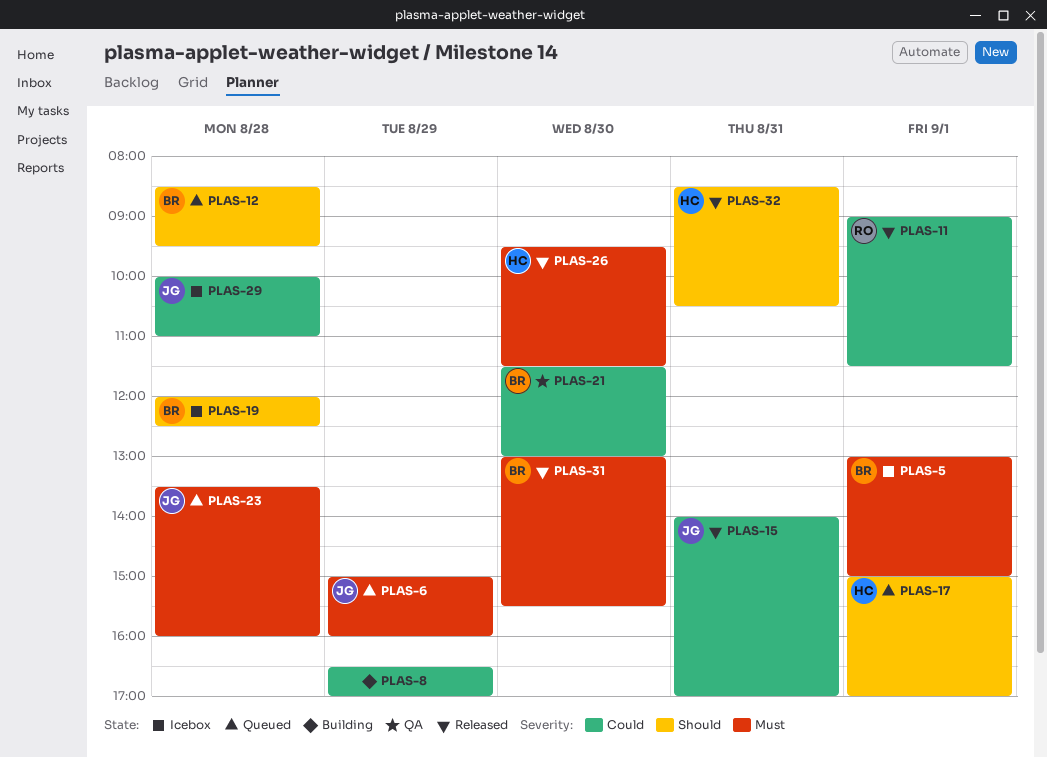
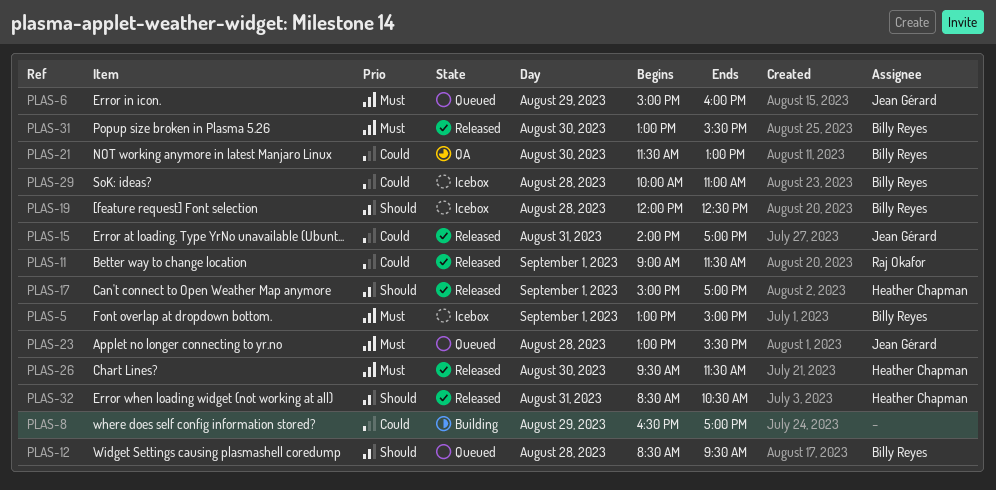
PLAS-17, status: Queued -> Released
PLAS-23, begins: 13:30 -> 13:00
PLAS-23, ends: 16:00 -> 15:30
PLAS-29, owner: Jean Gérard -> Billy Reyes

